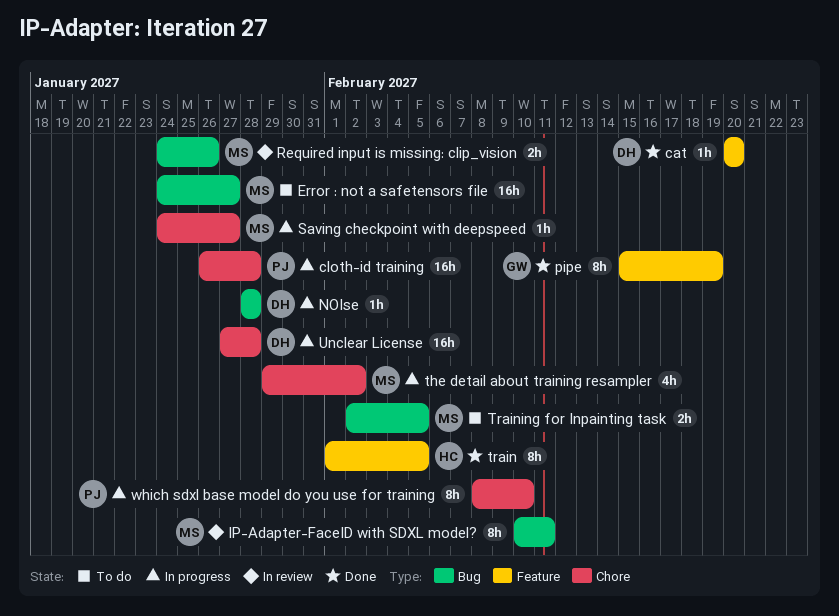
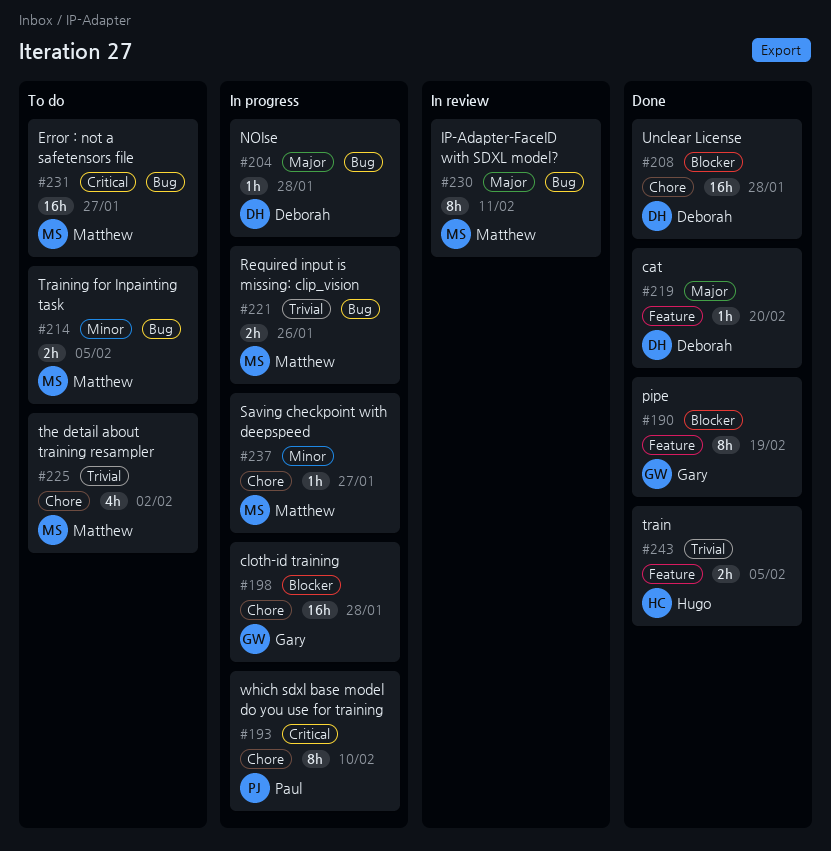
cloth-id training, owner: Paul -> Gary
Required input is missing: clip_vision, status: In review -> In progress
the detail about training resampler, status: In progress -> To do
train, estimate: 8h -> 2h
Unclear License, status: In progress -> Done

